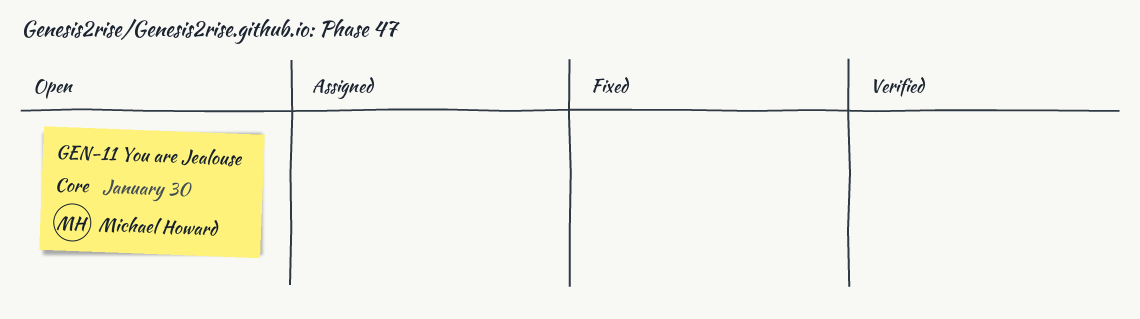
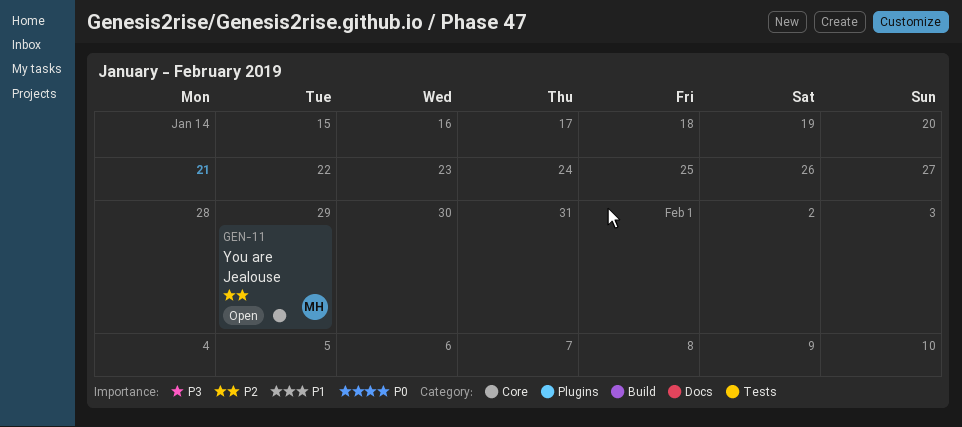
GEN-11, due: Jan 30 -> Jan 29

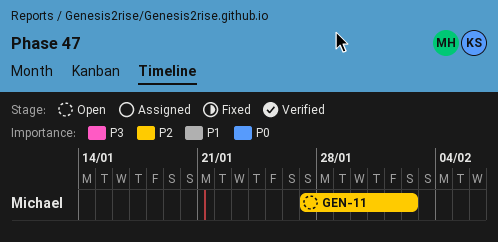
GEN-11, due: Jan 29 -> Feb 2

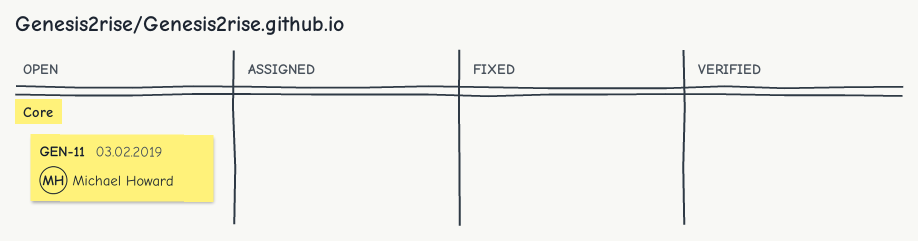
GEN-11, due: Feb 2 -> Feb 3

